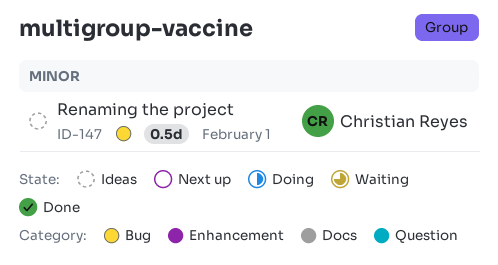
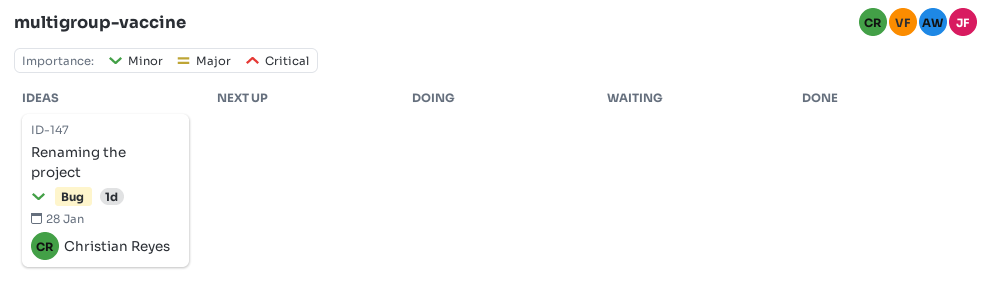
ID-147, estimate: 0.5d -> 1d
ID-147, due: Feb 1 -> Jan 28

